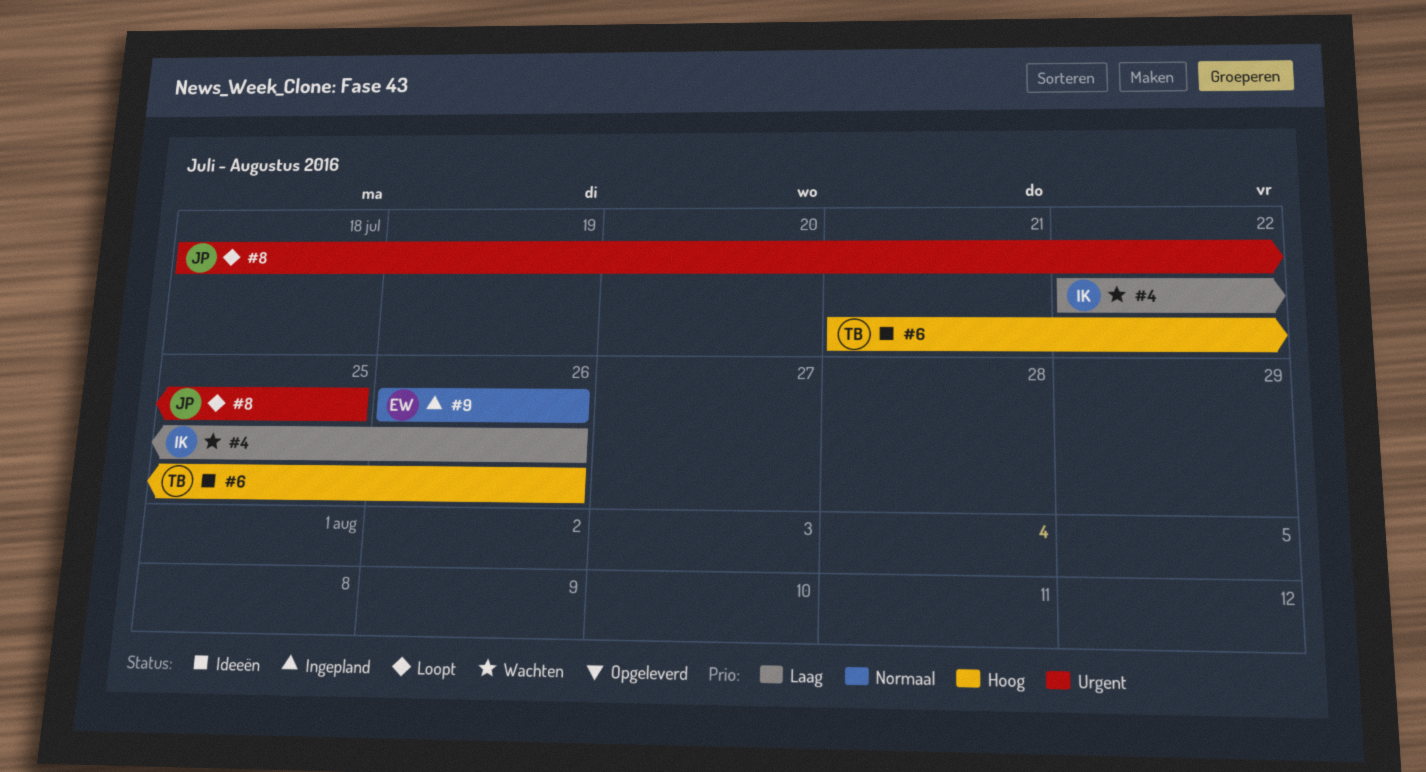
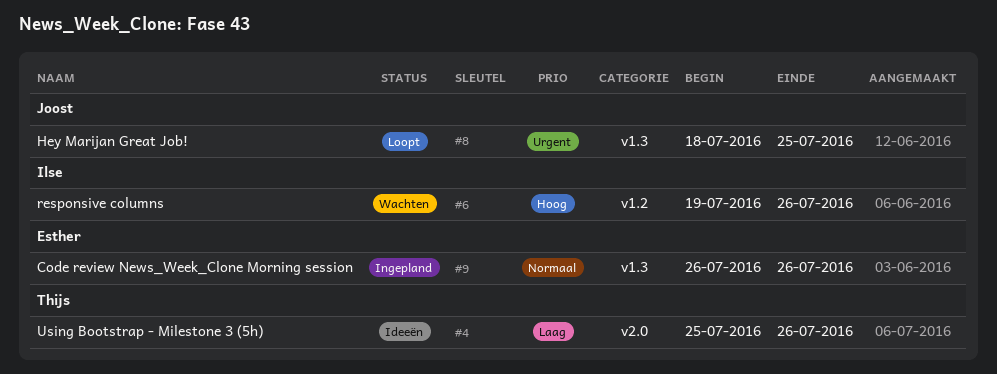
#4, status: Wachten -> Ideeën
#4, owner: Ilse -> Thijs
#4, start: Jul 22 -> Jul 25
#6, status: Ideeën -> Wachten
#6, owner: Thijs -> Ilse
#6, start: Jul 21 -> Jul 19

